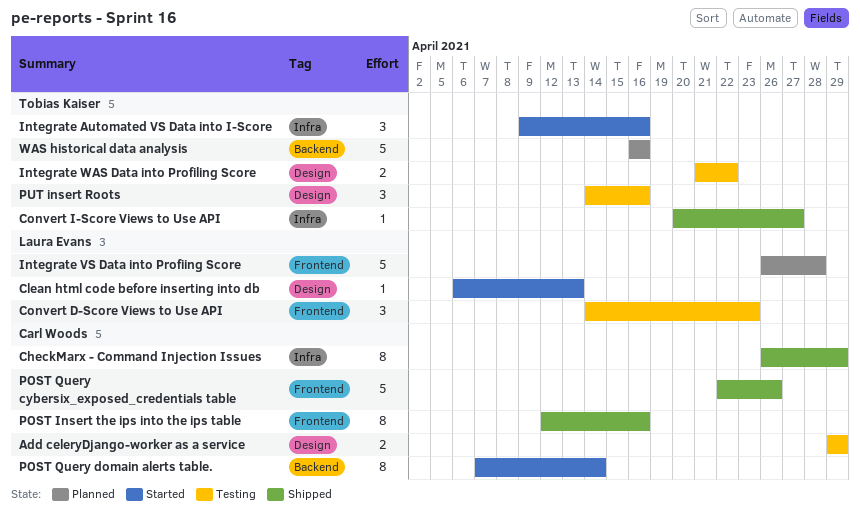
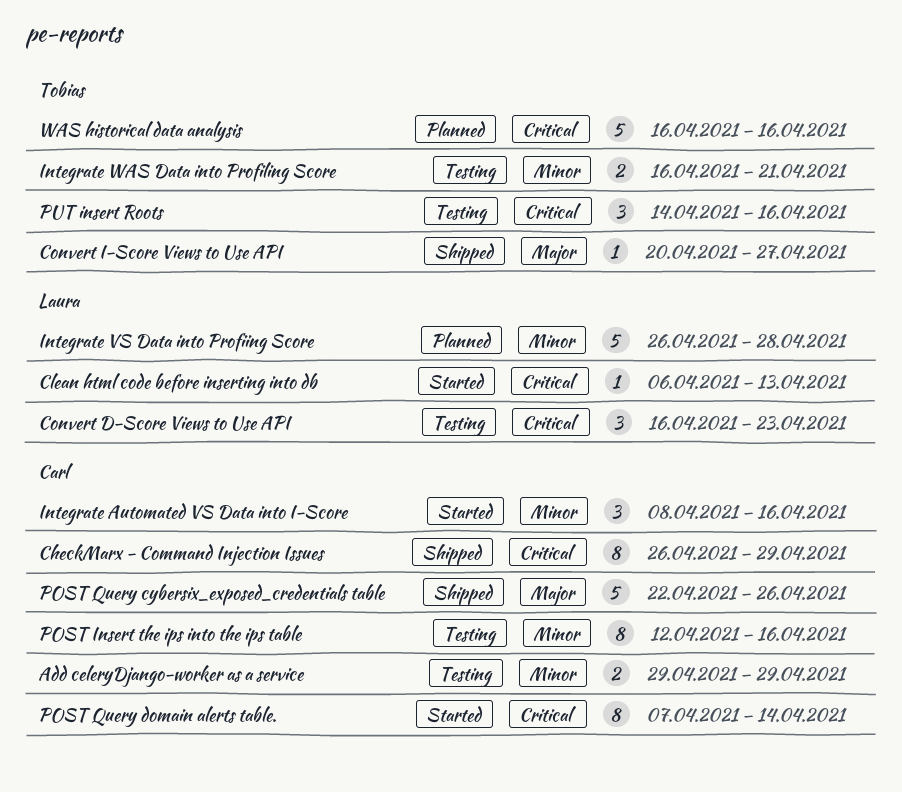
Convert D-Score Views to Use API, start: Apr 14 -> Apr 16
Integrate Automated VS Data into I-Score, owner: Tobias Kaiser -> Carl Woods
Integrate Automated VS Data into I-Score, start: Apr 9 -> Apr 8
Integrate WAS Data into Profiling Score, start: Apr 21 -> Apr 16
Integrate WAS Data into Profiling Score, due: Apr 22 -> Apr 21
POST Insert the ips into the ips table, status: Shipped -> Testing

